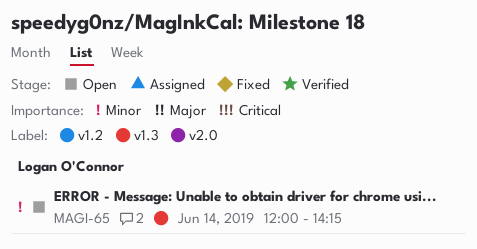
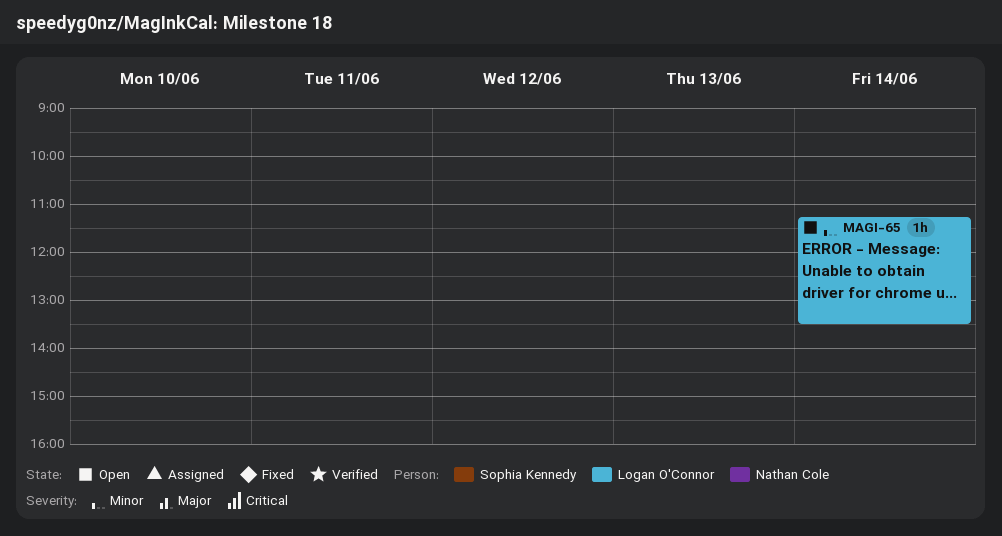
MAGI-65, begins: 12:00 -> 11:15
MAGI-65, ends: 14:15 -> 13:30

